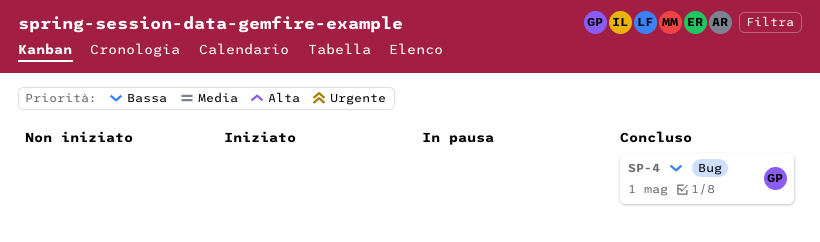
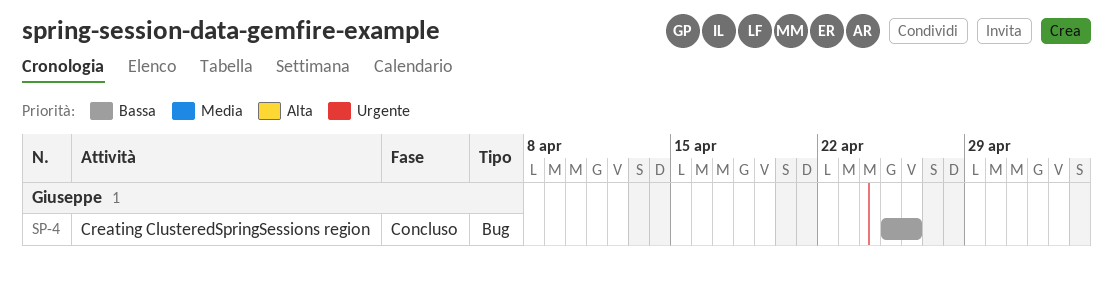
SP-4, due: May 1 -> Apr 26

